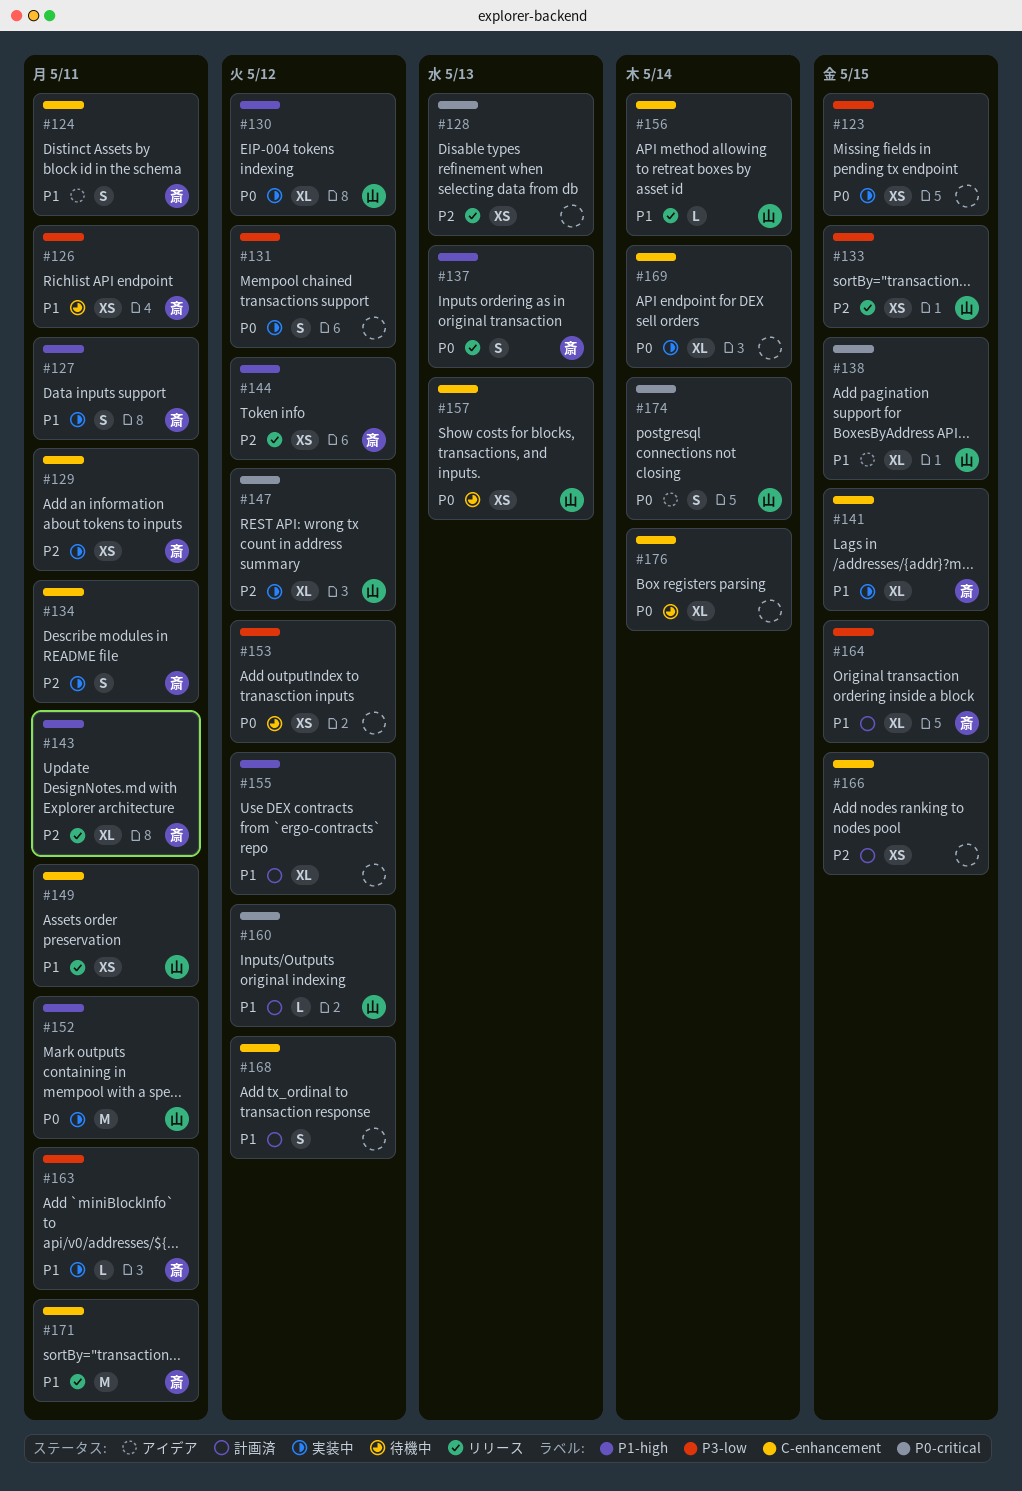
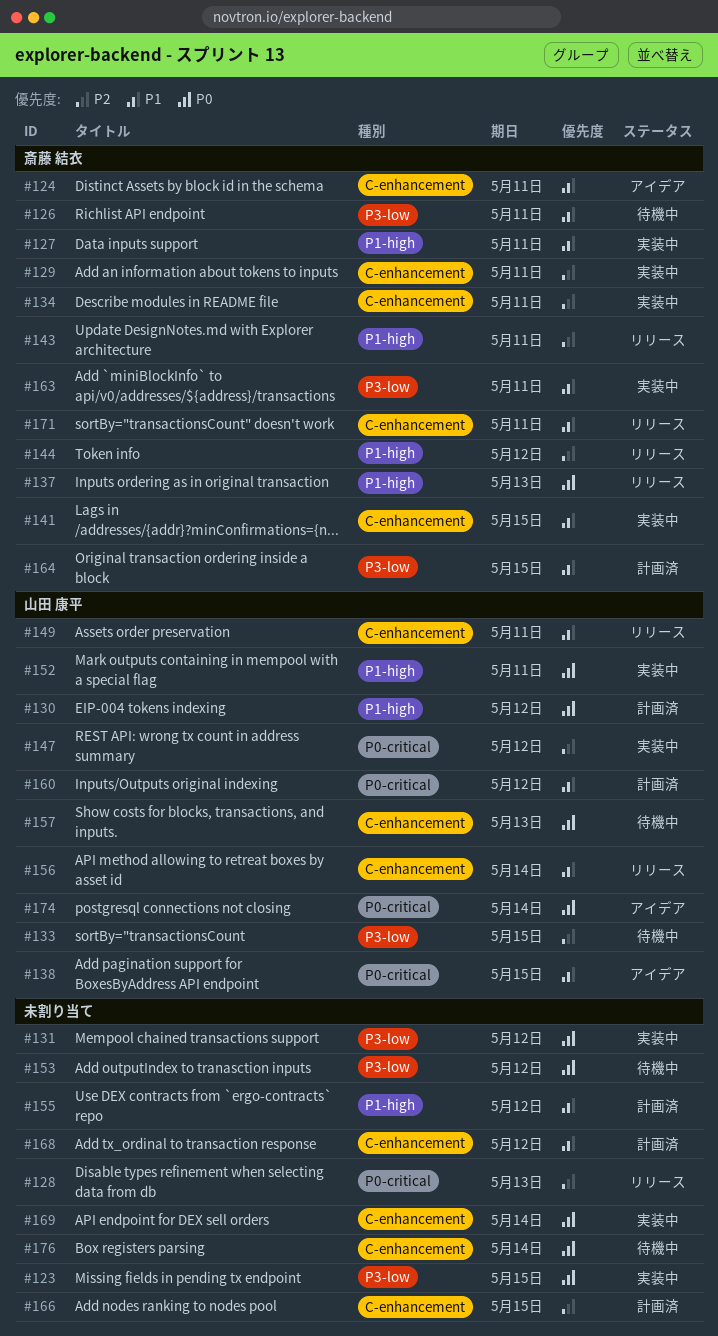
#130, status: 実装中 -> 計画済
#133, status: リリース -> 待機中

